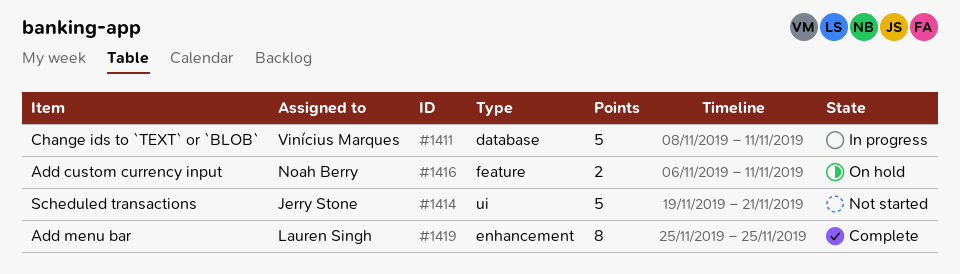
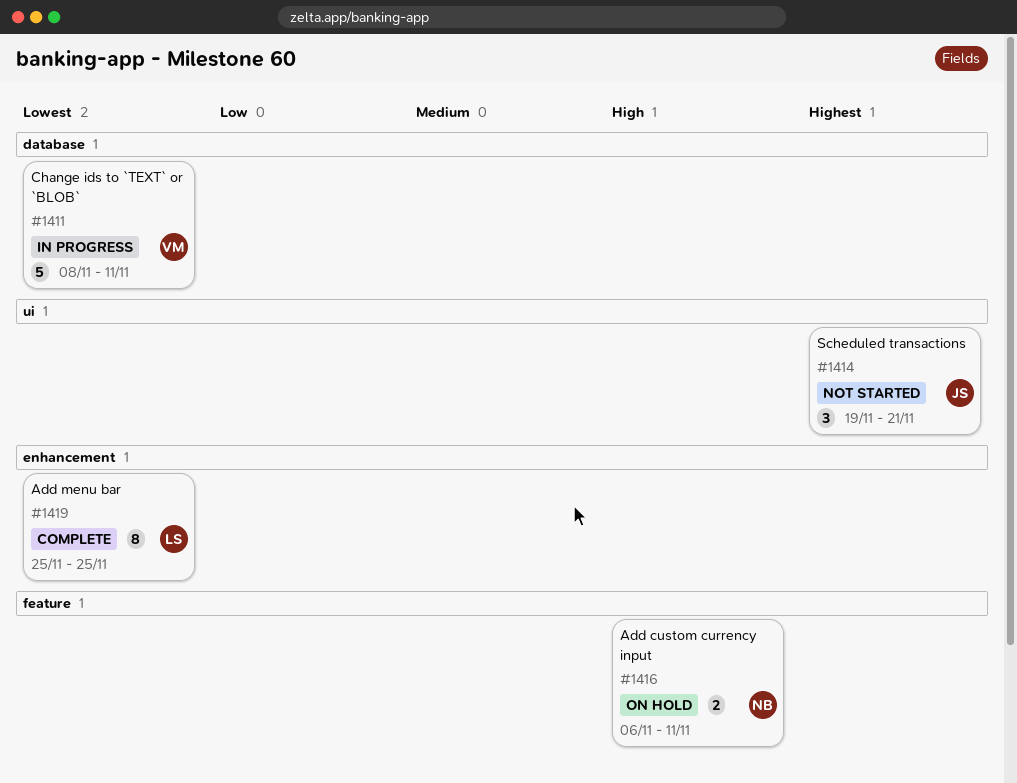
#1414, estimate: 5 -> 3

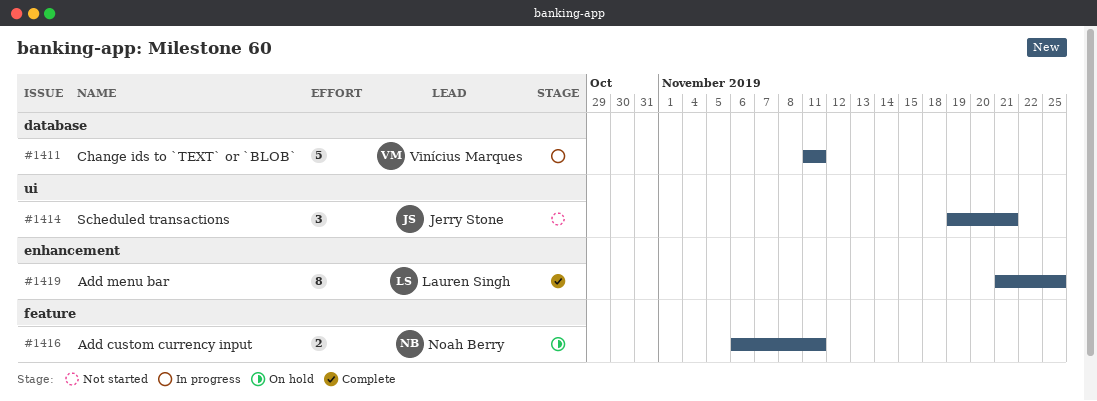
#1411, start: Nov 8 -> Nov 11
#1419, start: Nov 25 -> Nov 21

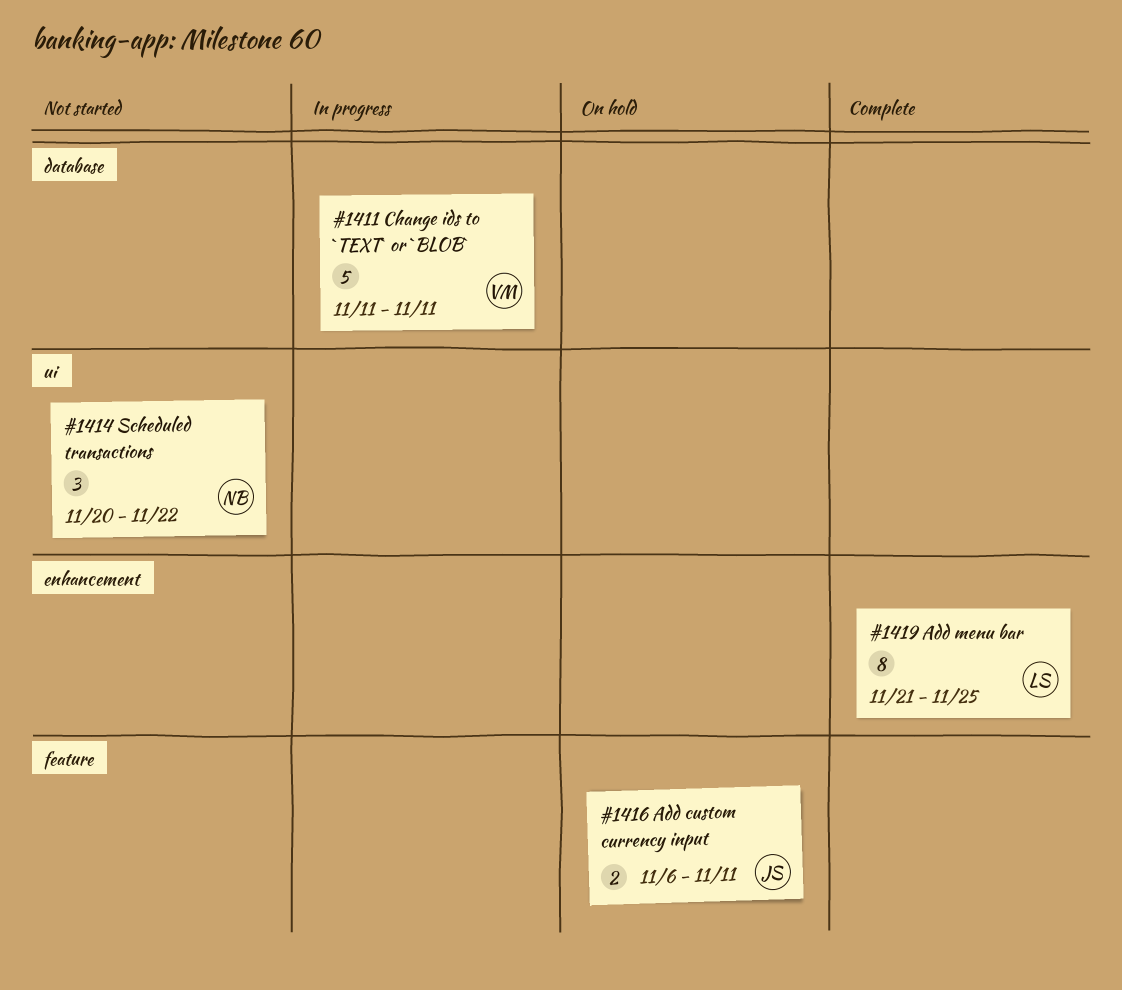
#1414, owner: Jerry Stone -> Noah Berry
#1414, start: Nov 19 -> Nov 20
#1414, due: Nov 21 -> Nov 22
#1416, owner: Noah Berry -> Jerry Stone

